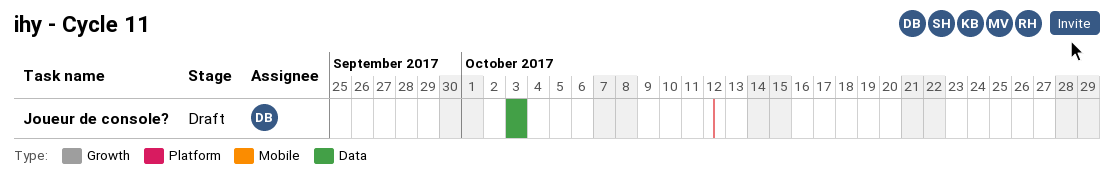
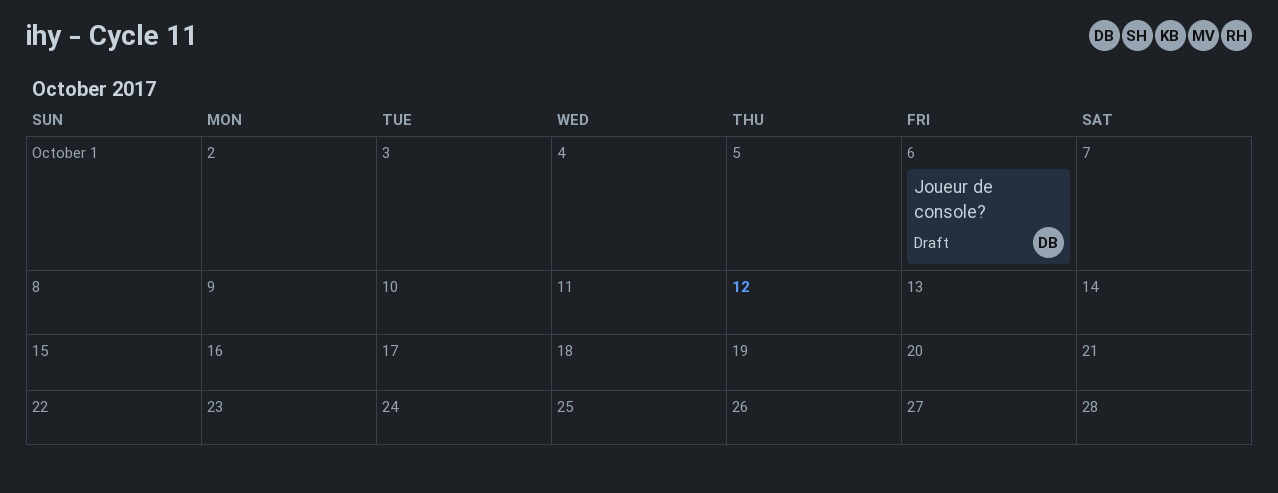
Joueur de console?, due: Oct 3 -> Oct 6

